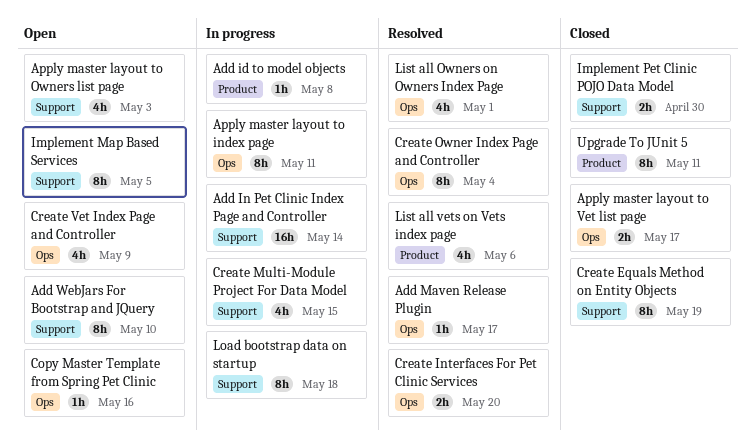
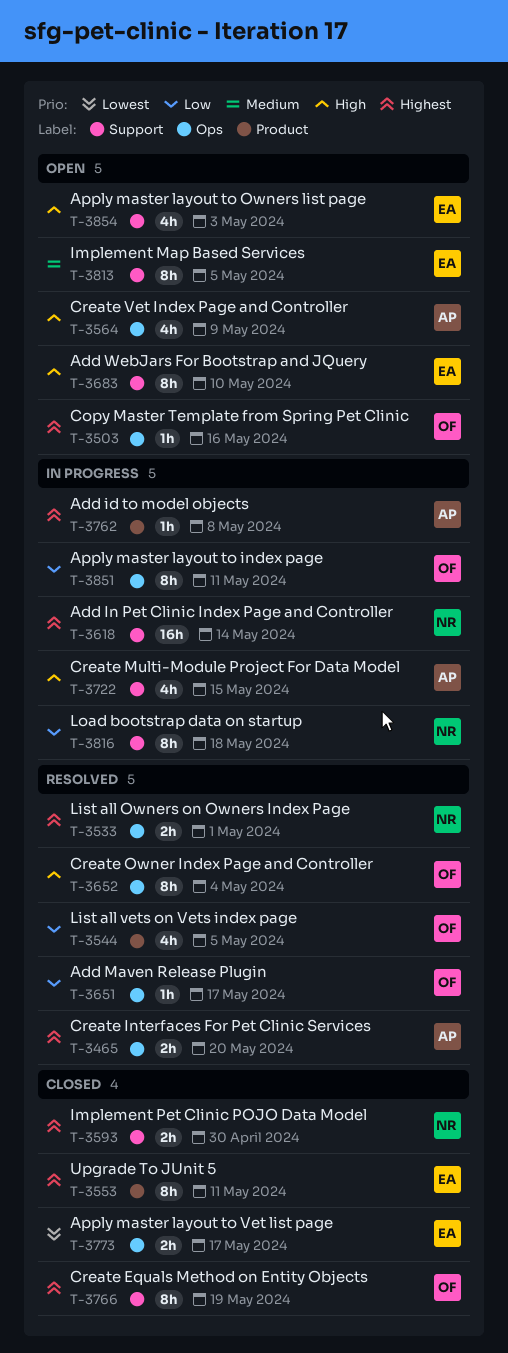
List all Owners on Owners Index Page, estimate: 4h -> 2h
List all vets on Vets index page, due: May 6 -> May 5

